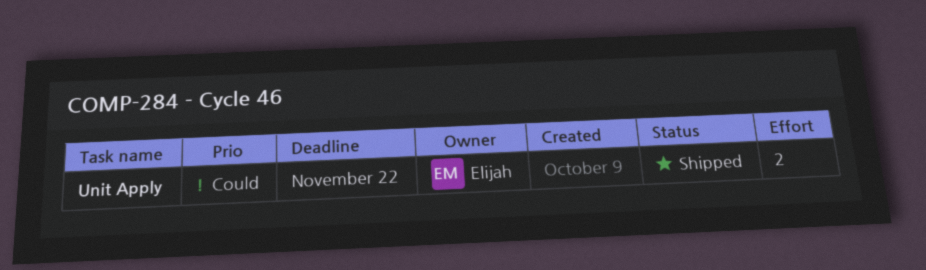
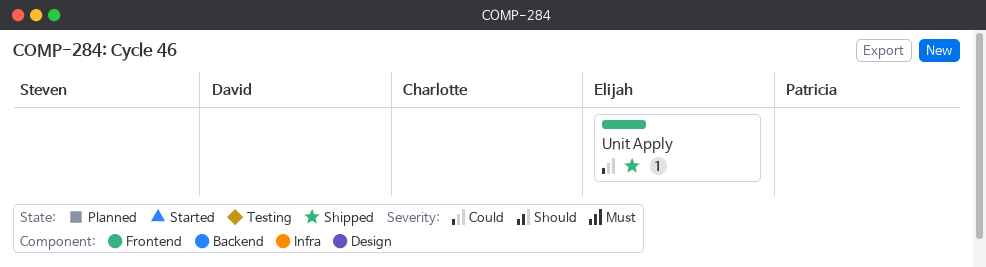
Unit Apply, estimate: 2 -> 1

